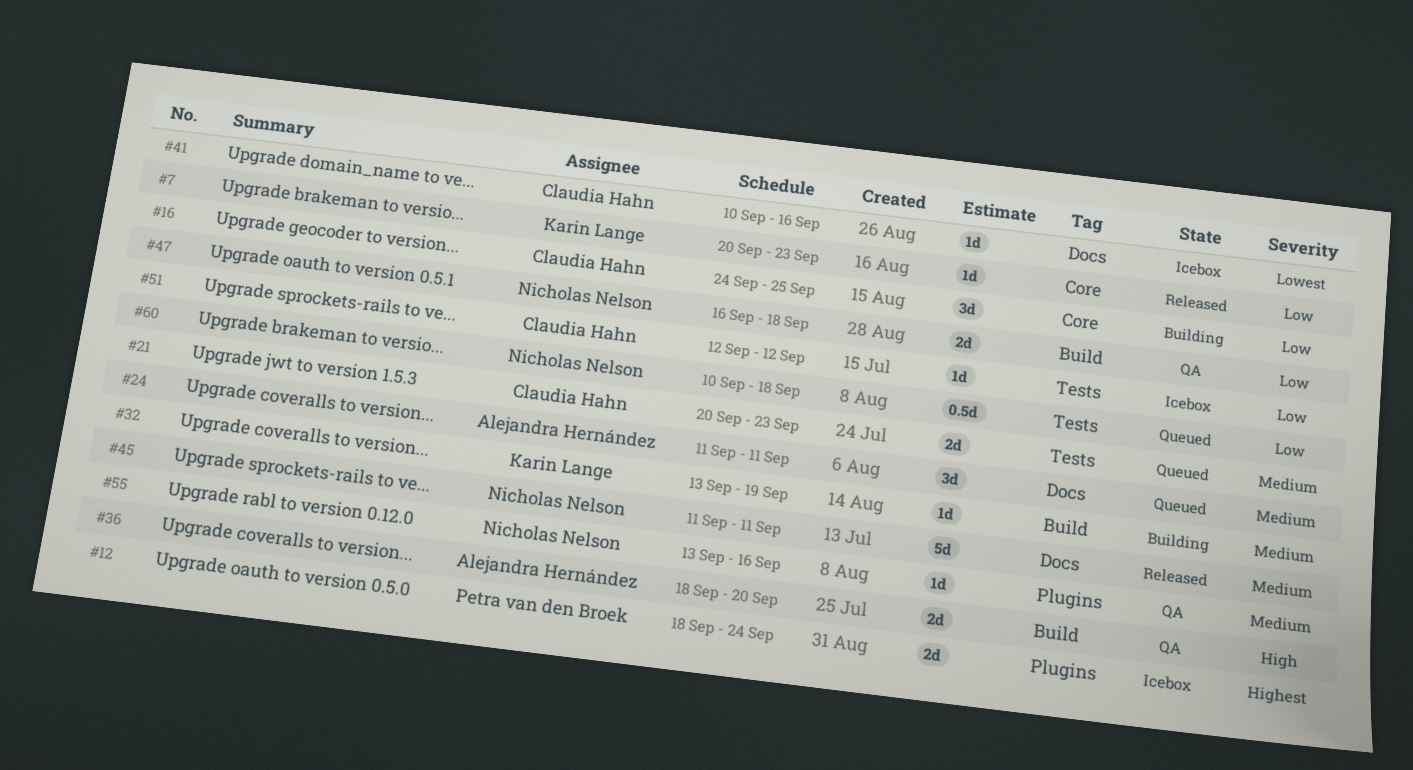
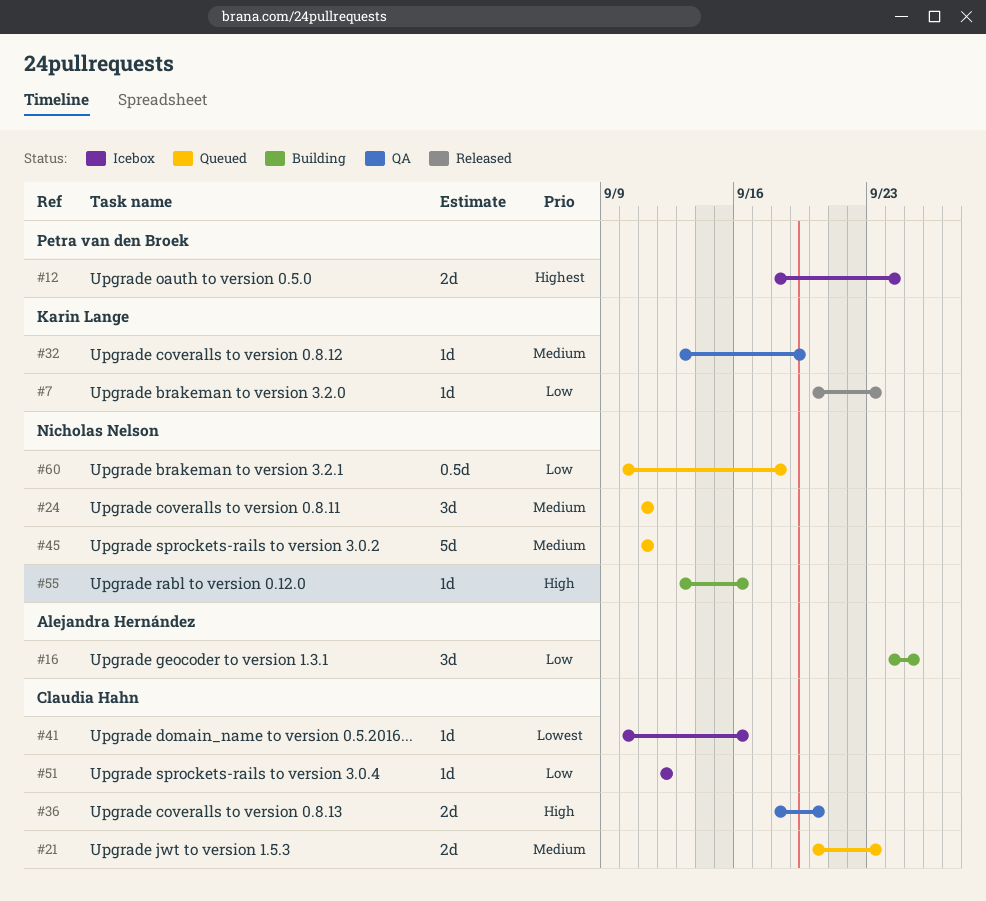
#16, owner: Claudia Hahn -> Alejandra Hernández
#24, owner: Alejandra Hernández -> Nicholas Nelson
#32, status: Building -> QA
#36, owner: Alejandra Hernández -> Claudia Hahn
#45, status: Released -> Queued
#47: present -> none
#55, status: QA -> Building
#55, priority: Medium -> High

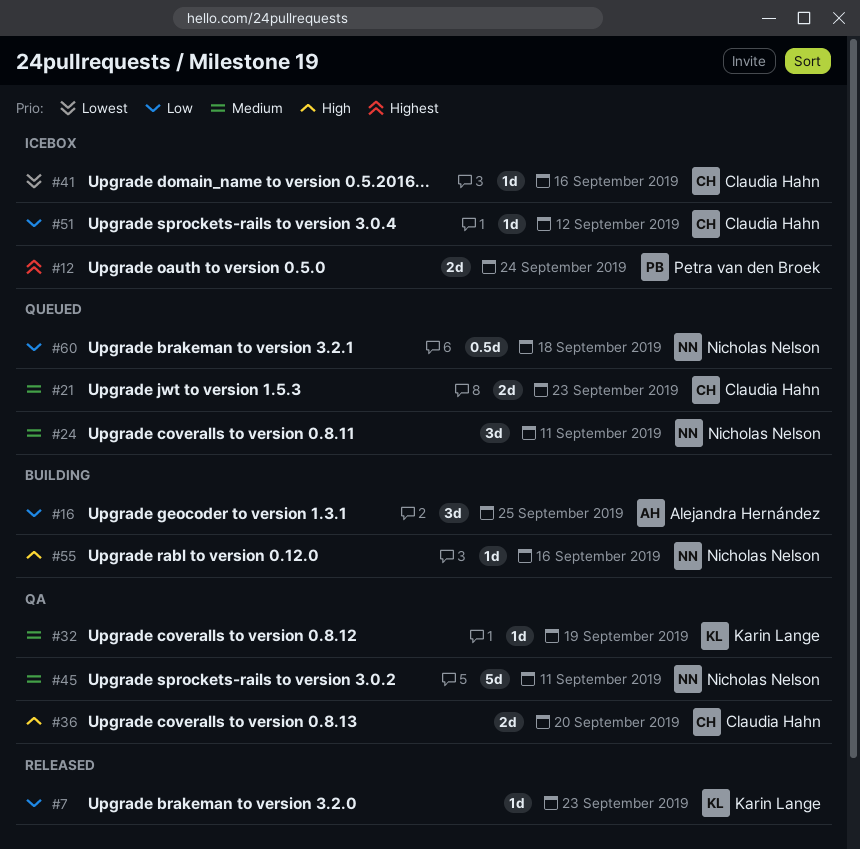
#45, status: Queued -> QA

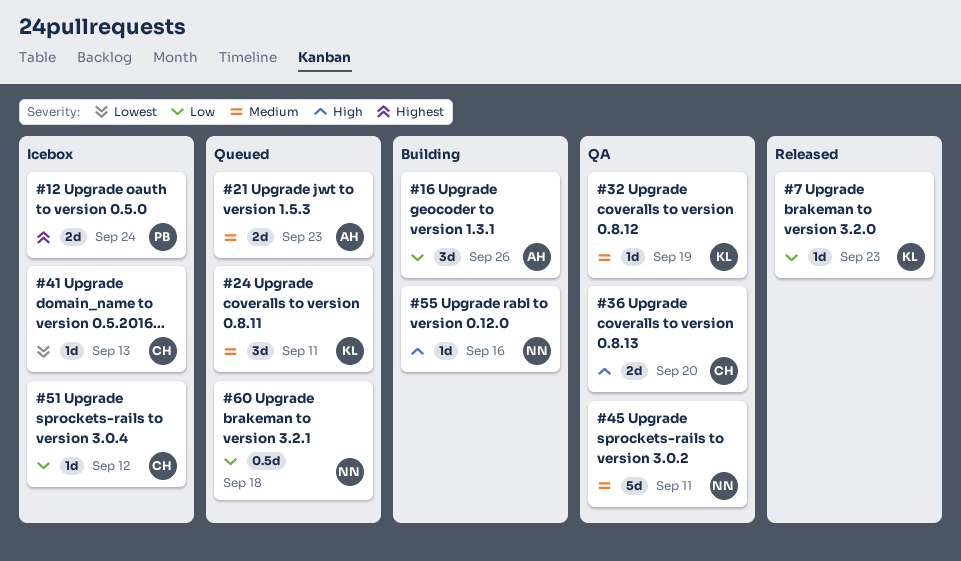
#16, due: Sep 25 -> Sep 26
#21, owner: Claudia Hahn -> Alejandra Hernández
#24, owner: Nicholas Nelson -> Karin Lange
#41, due: Sep 16 -> Sep 13

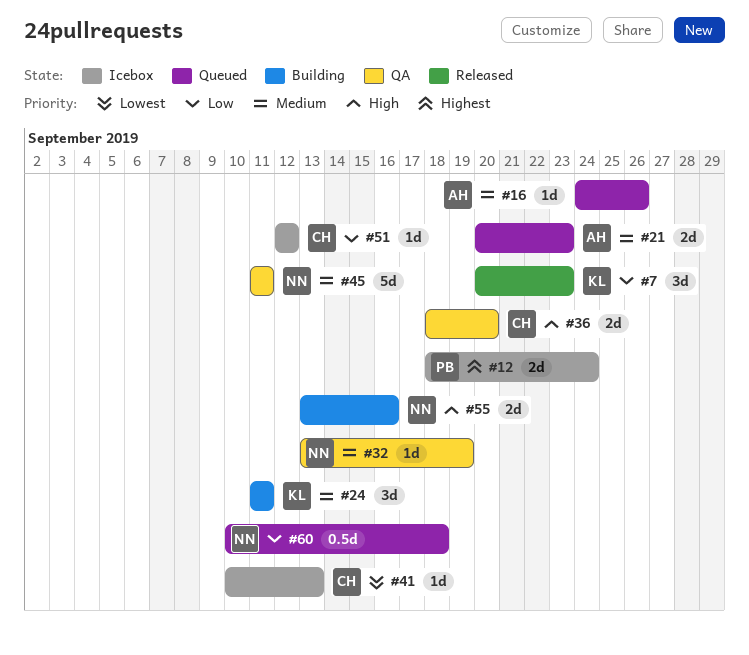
#7, estimate: 1d -> 3d
#16, status: Building -> Queued
#16, priority: Low -> Medium
#16, estimate: 3d -> 1d
#24, status: Queued -> Building
#32, owner: KL -> NN
#55, estimate: 1d -> 2d

